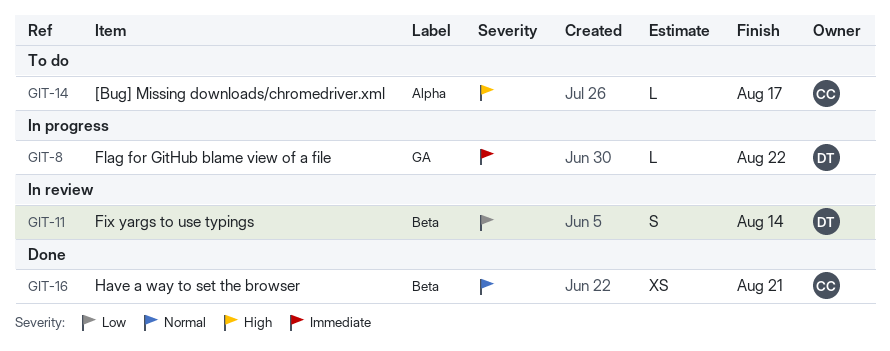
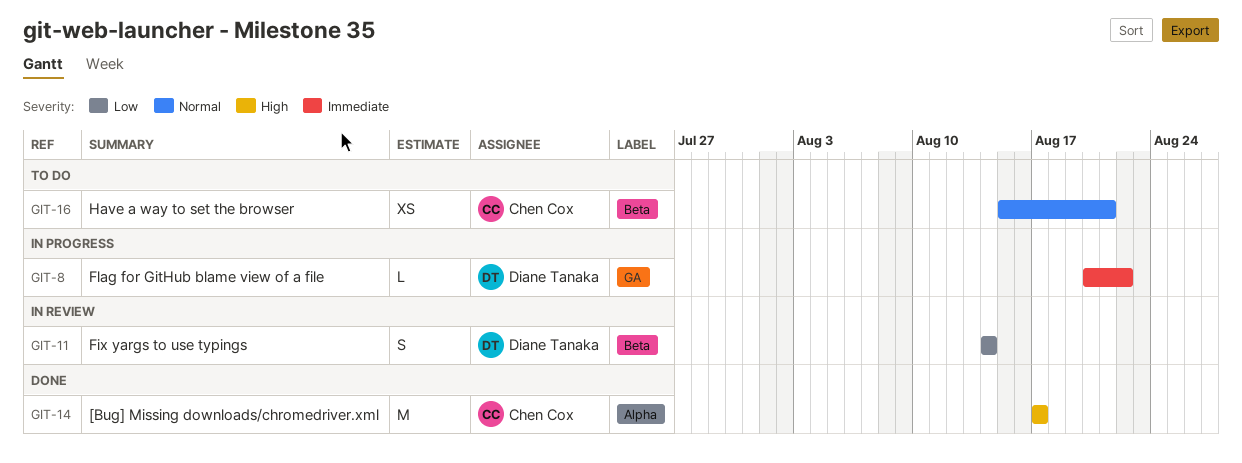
GIT-14, status: To do -> Done
GIT-14, estimate: L -> M
GIT-16, status: Done -> To do

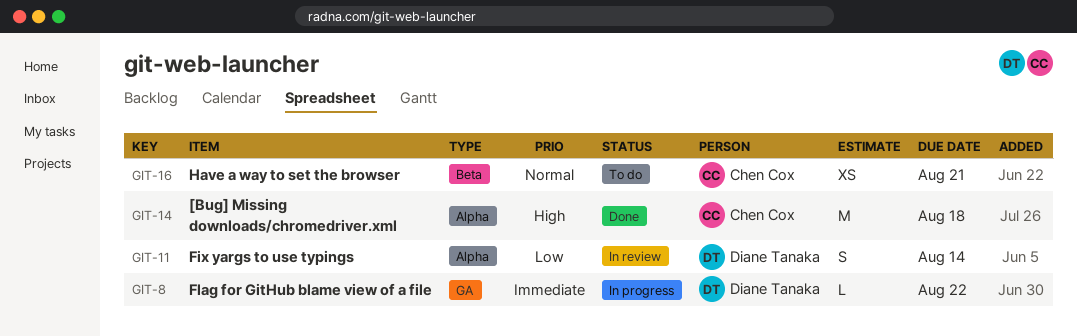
GIT-11, label: Beta -> Alpha
GIT-14, due: Aug 17 -> Aug 18

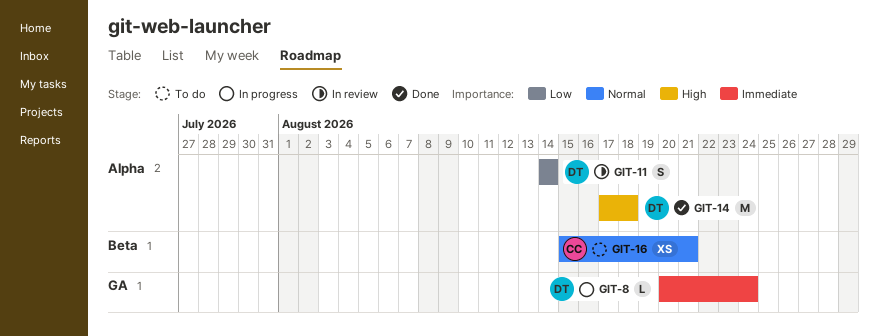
GIT-8, due: Aug 22 -> Aug 24
GIT-14, owner: Chen Cox -> Diane Tanaka

